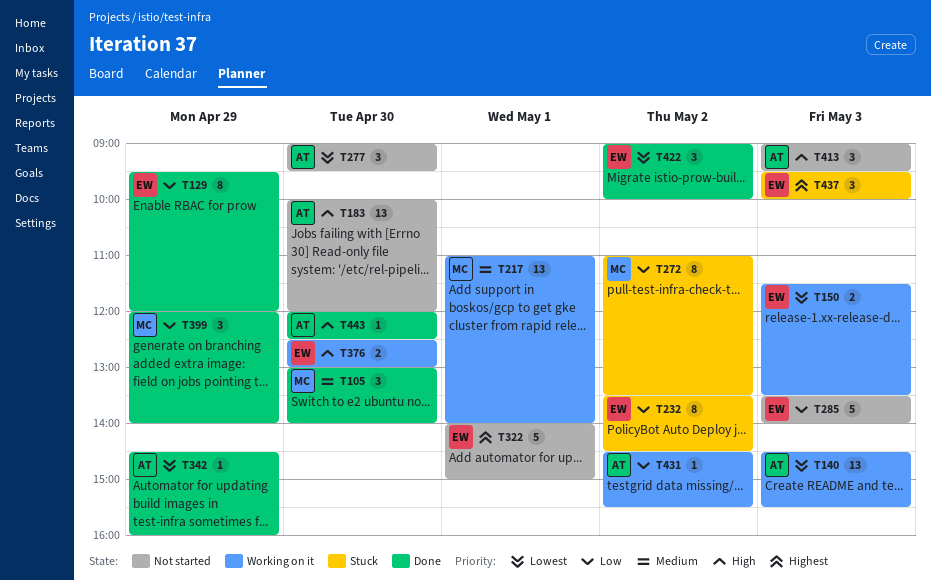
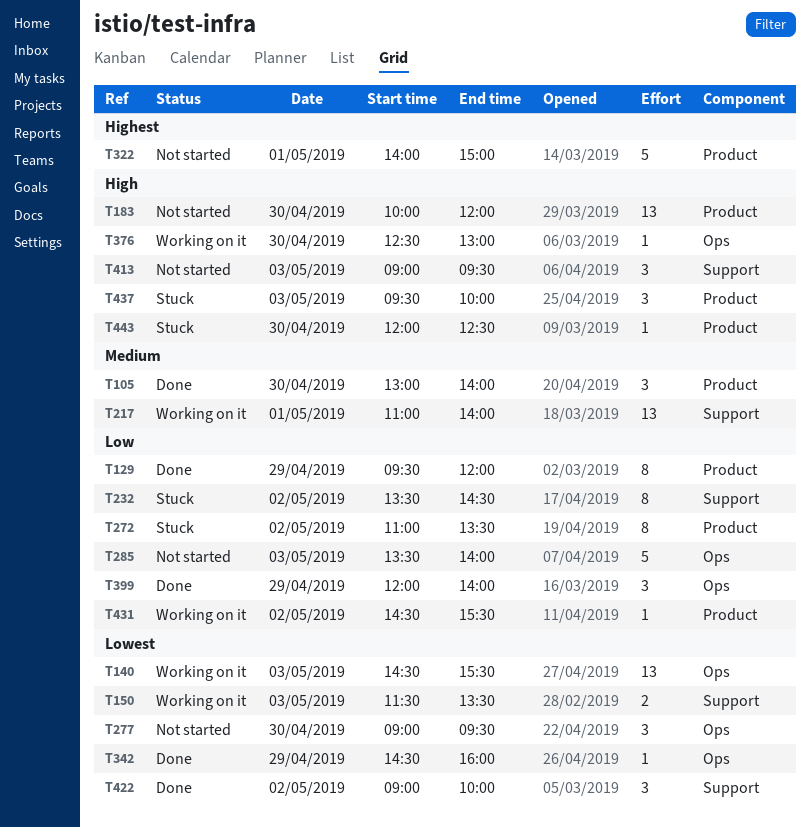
T376, estimate: 2 -> 1
T437, priority: Highest -> High
T443, status: Done -> Stuck

